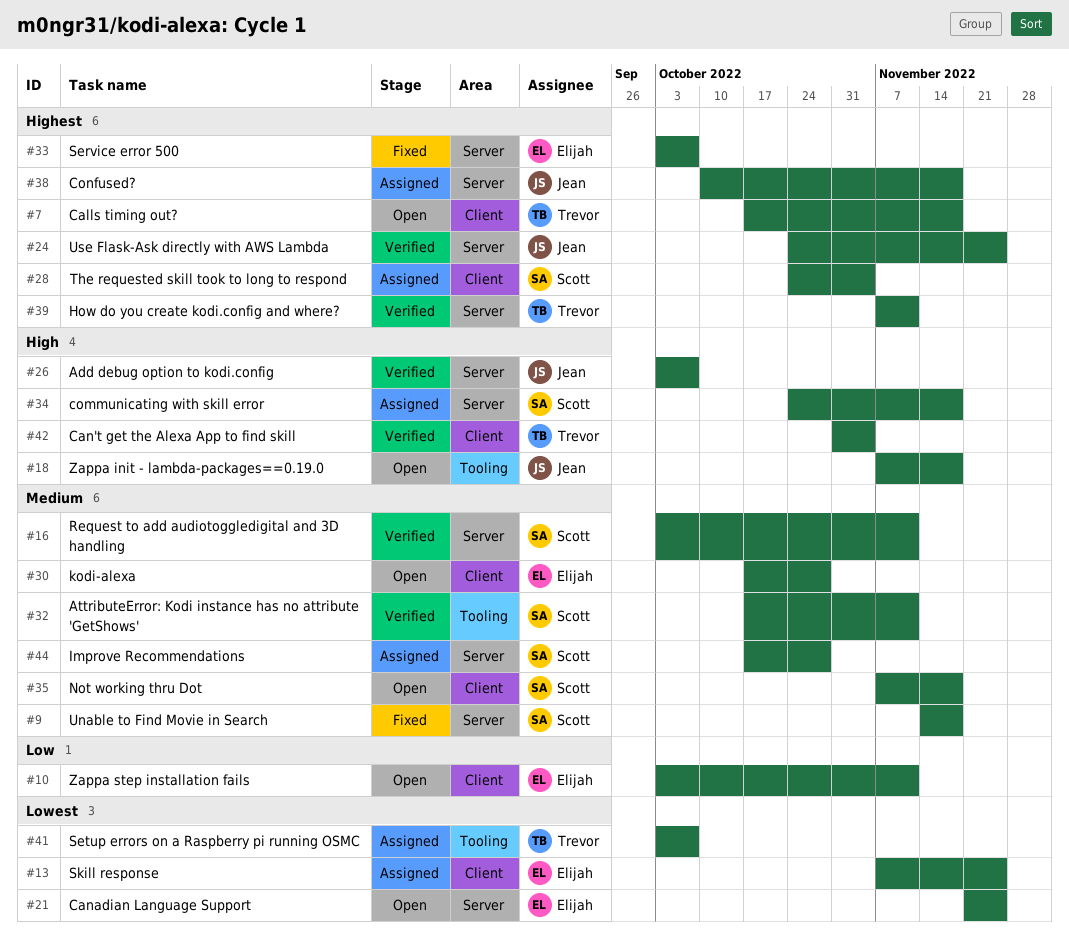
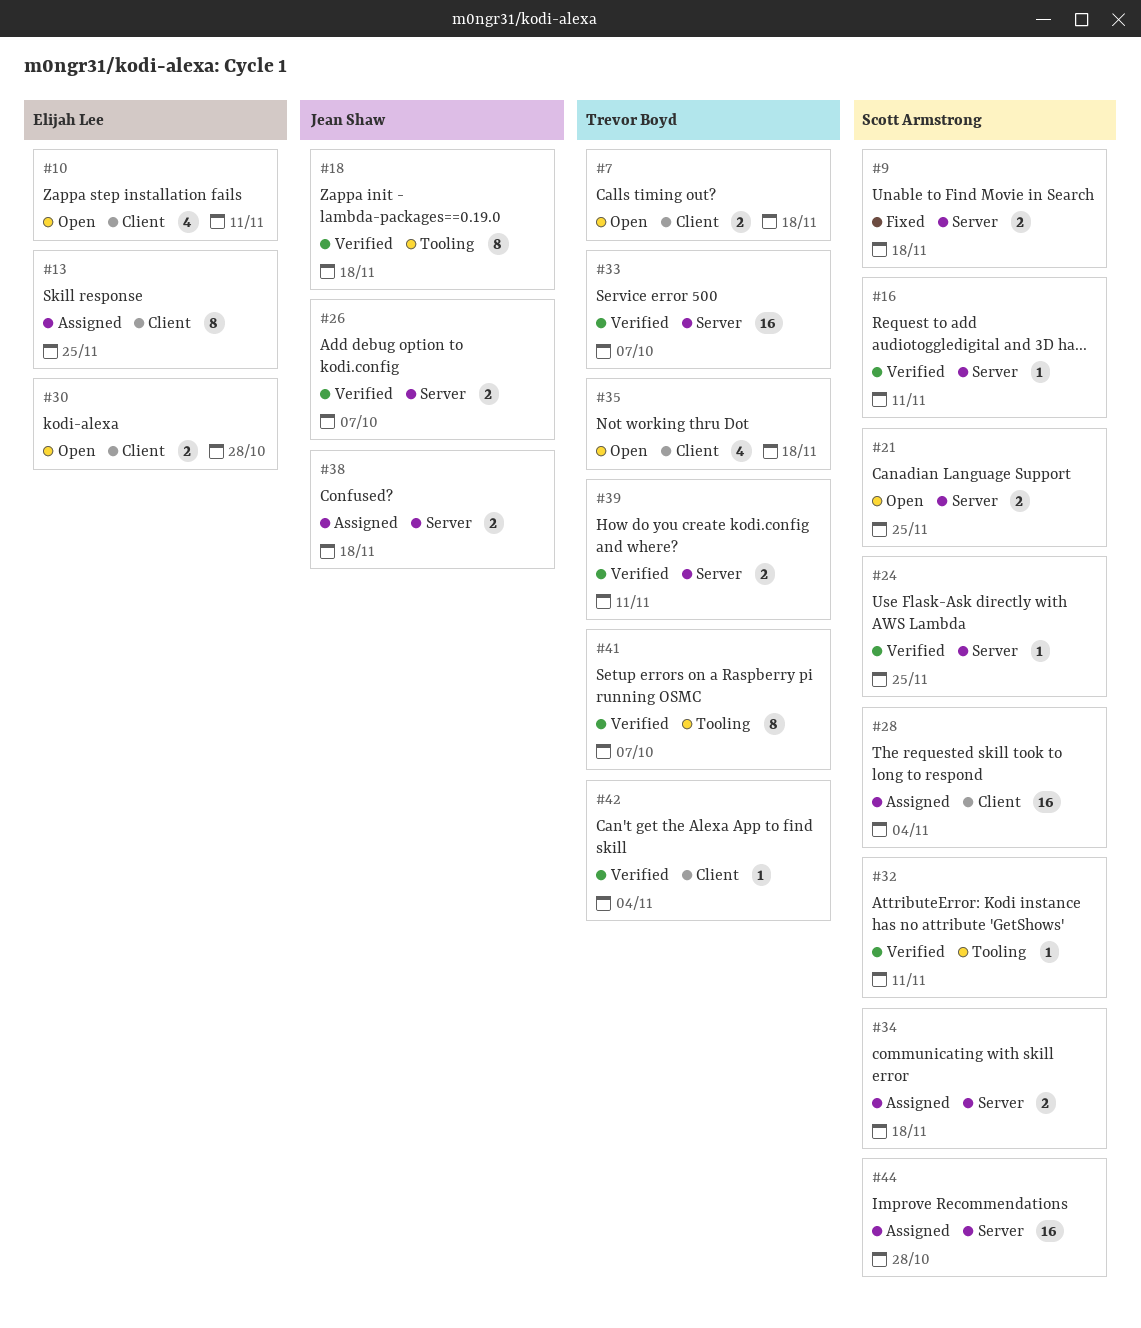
#18, status: Open -> Verified
#21, owner: Elijah Lee -> Scott Armstrong
#24, owner: Jean Shaw -> Scott Armstrong
#33, status: Fixed -> Verified
#33, owner: Elijah Lee -> Trevor Boyd
#35, owner: Scott Armstrong -> Trevor Boyd
#41, status: Assigned -> Verified

